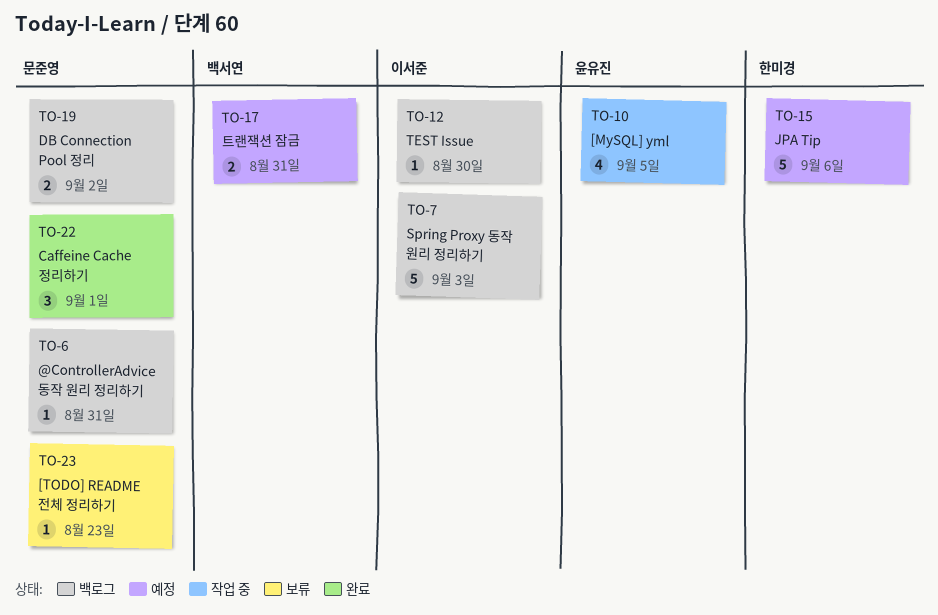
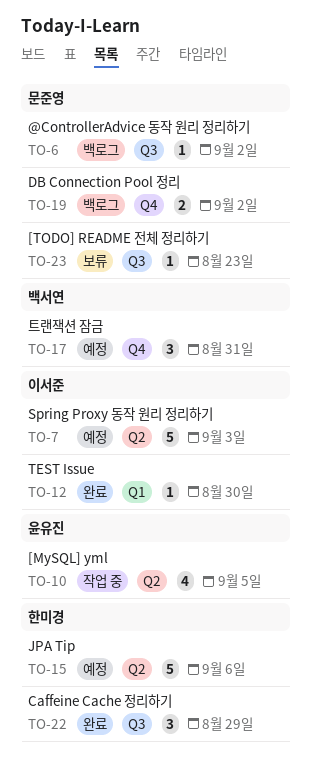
TO-6, due: Aug 31 -> Sep 2
TO-7, status: 백로그 -> 예정
TO-12, status: 백로그 -> 완료
TO-17, estimate: 2 -> 3
TO-22, owner: 문준영 -> 한미경
TO-22, due: Sep 1 -> Aug 29

